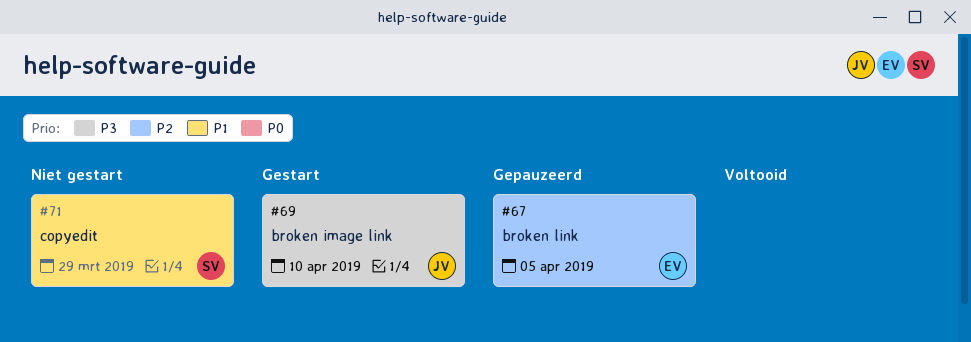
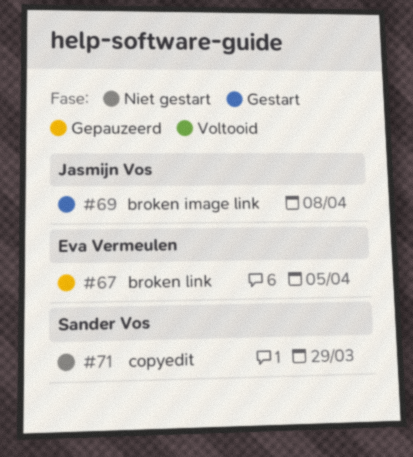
#69, due: Apr 10 -> Apr 8

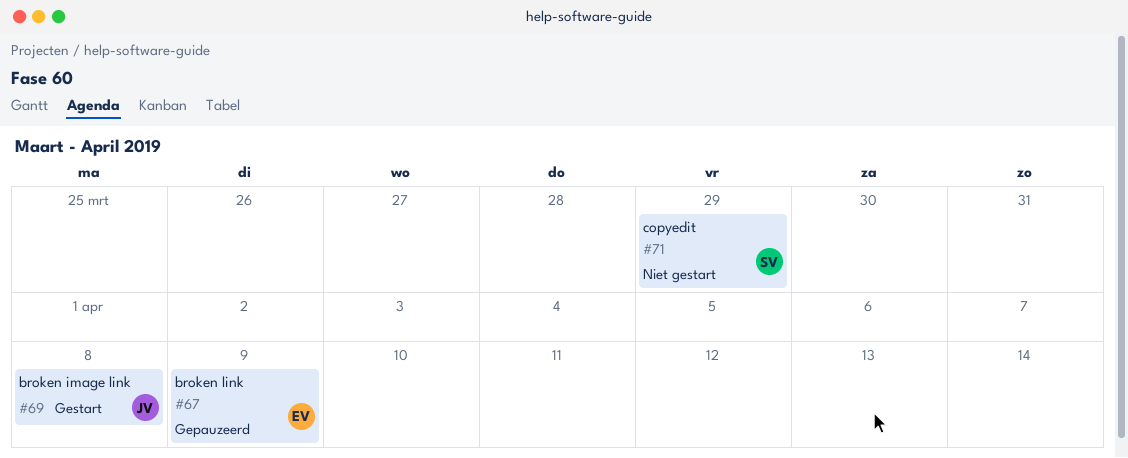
#67, due: Apr 5 -> Apr 9

